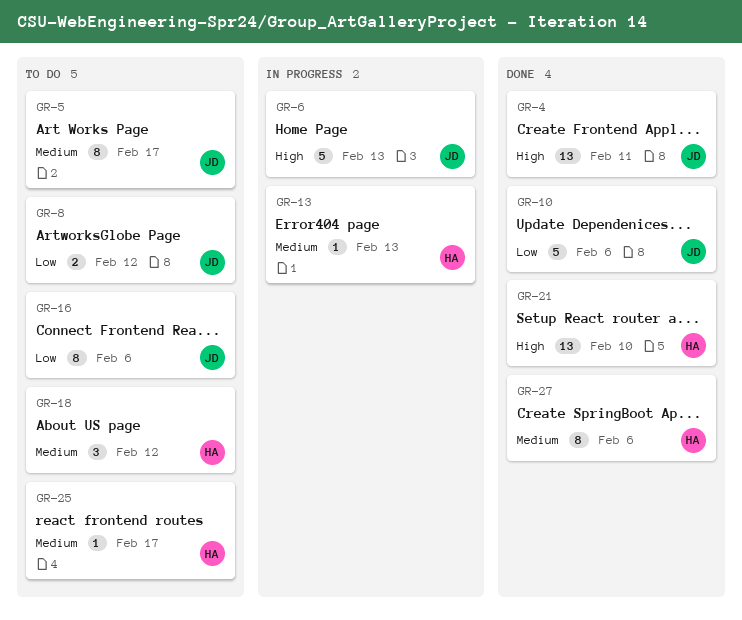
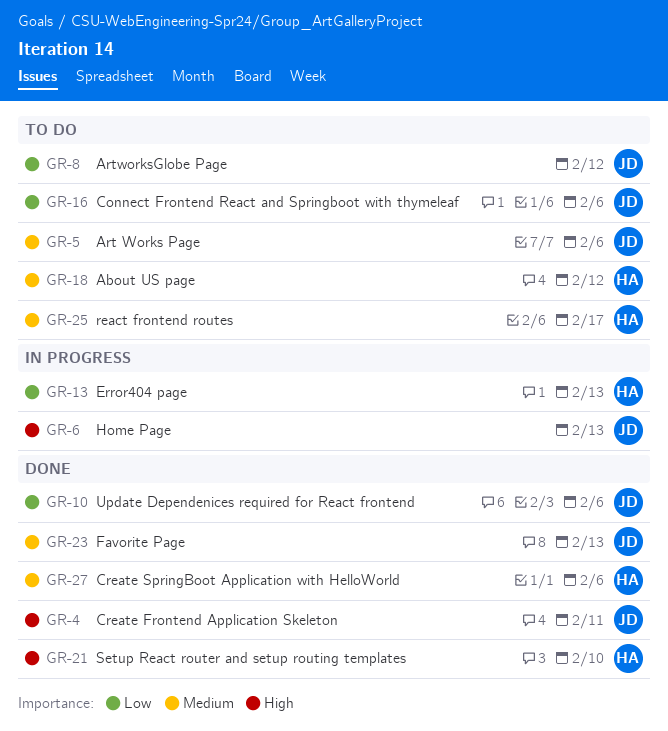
GR-5, due: Feb 17 -> Feb 6
GR-13, priority: Medium -> Low
GR-23: none -> present

